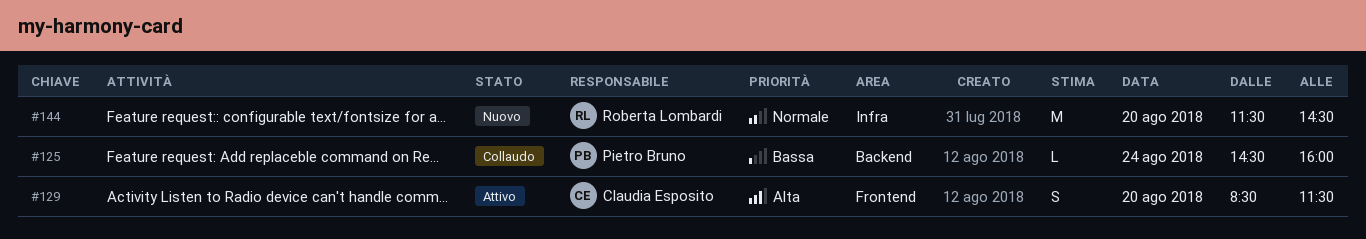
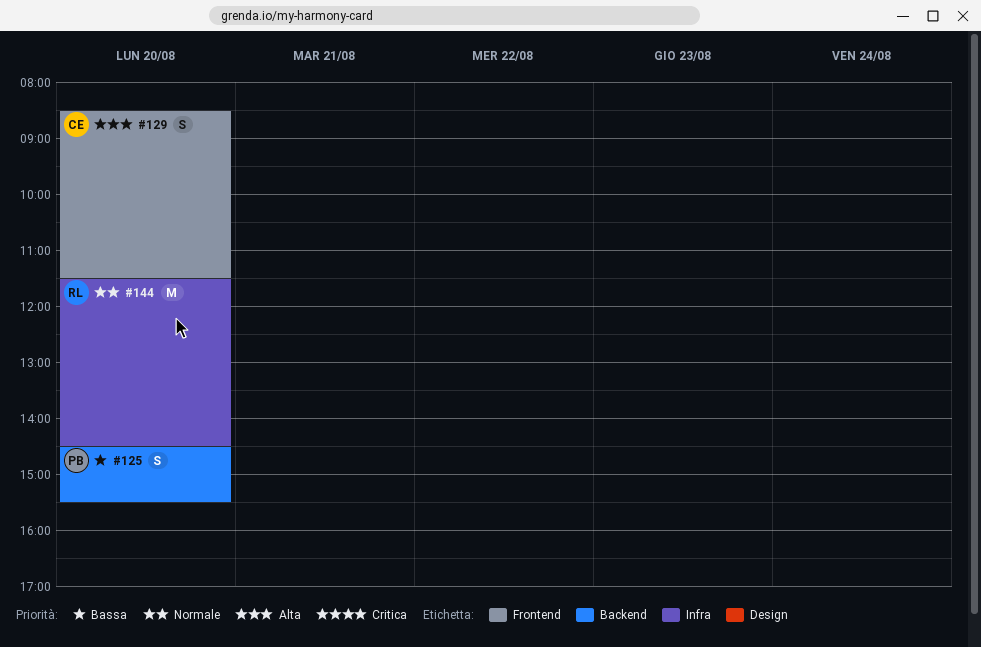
#125, estimate: L -> S
#125, day: Aug 24 -> Aug 20
#125, ends: 16:00 -> 15:30

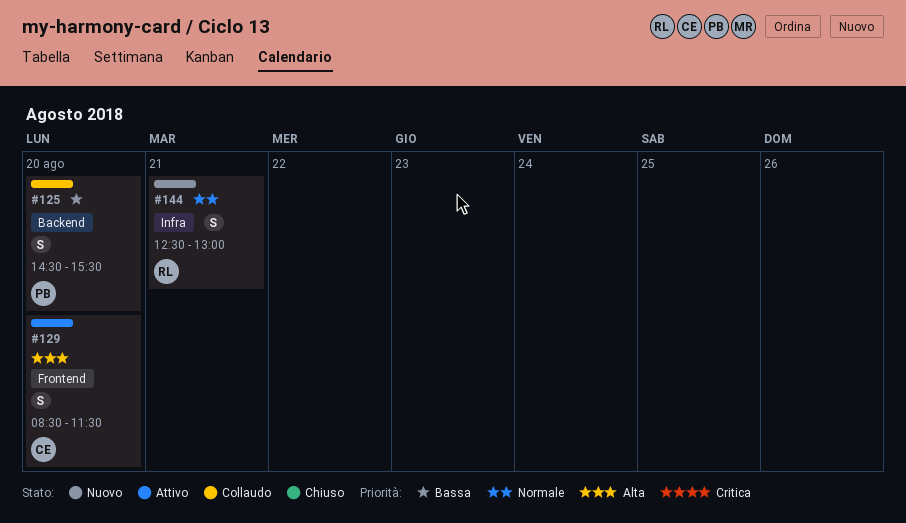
#144, estimate: M -> S
#144, day: Aug 20 -> Aug 21
#144, begins: 11:30 -> 12:30
#144, ends: 14:30 -> 13:00

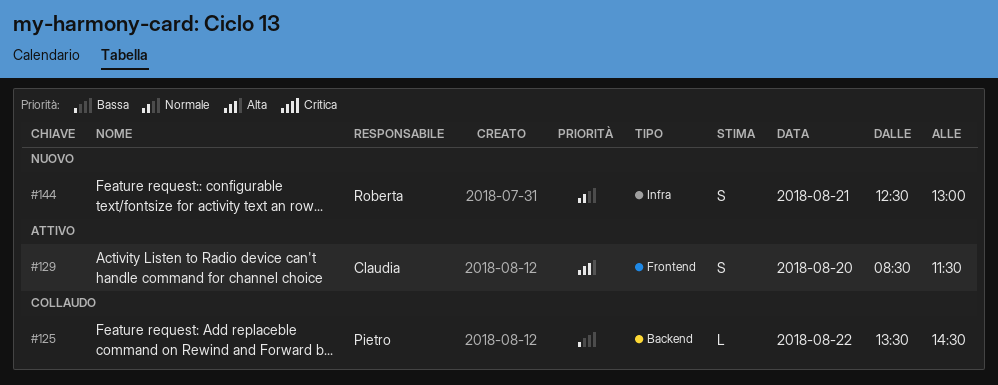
#125, estimate: S -> L
#125, day: Aug 20 -> Aug 22
#125, begins: 14:30 -> 13:30
#125, ends: 15:30 -> 14:30

